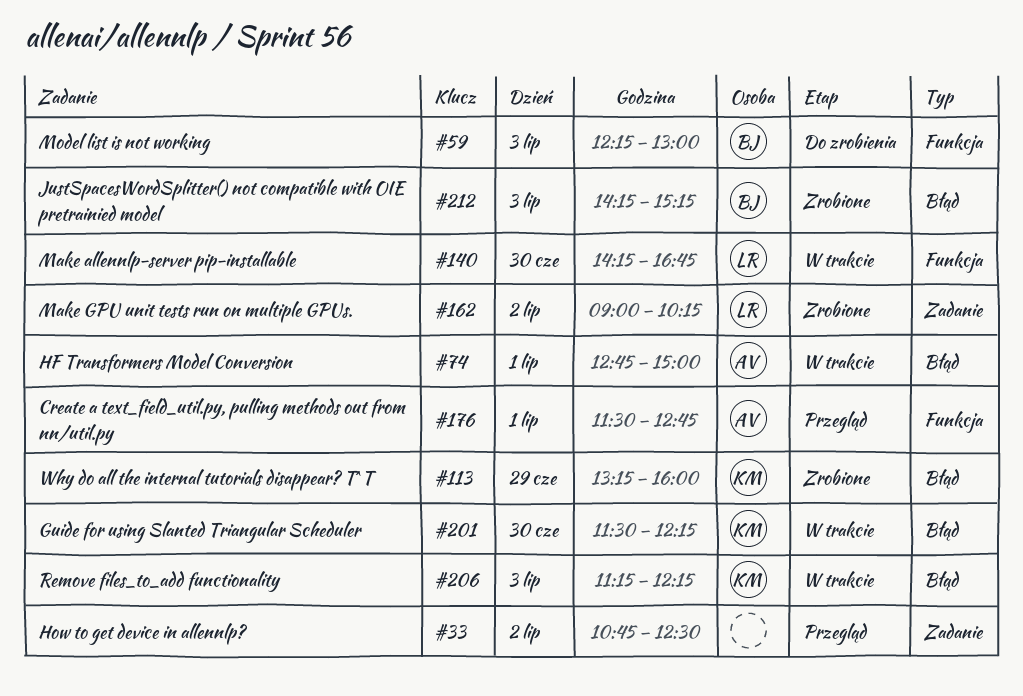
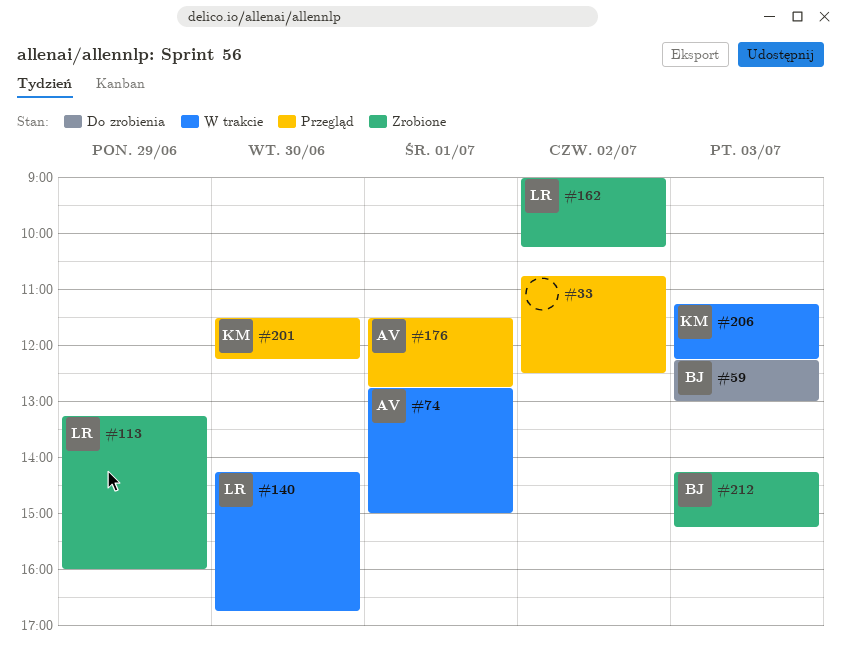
#113, owner: KM -> LR
#201, status: W trakcie -> Przegląd

